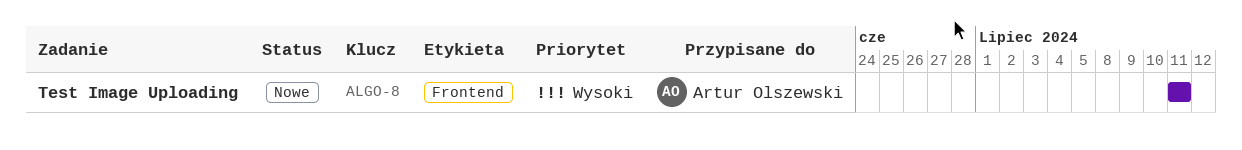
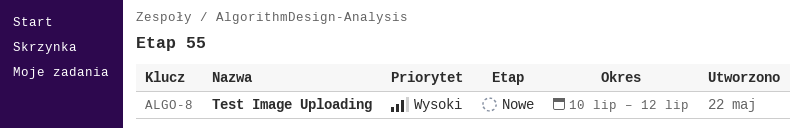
ALGO-8, start: Jul 11 -> Jul 10
ALGO-8, due: Jul 11 -> Jul 12

